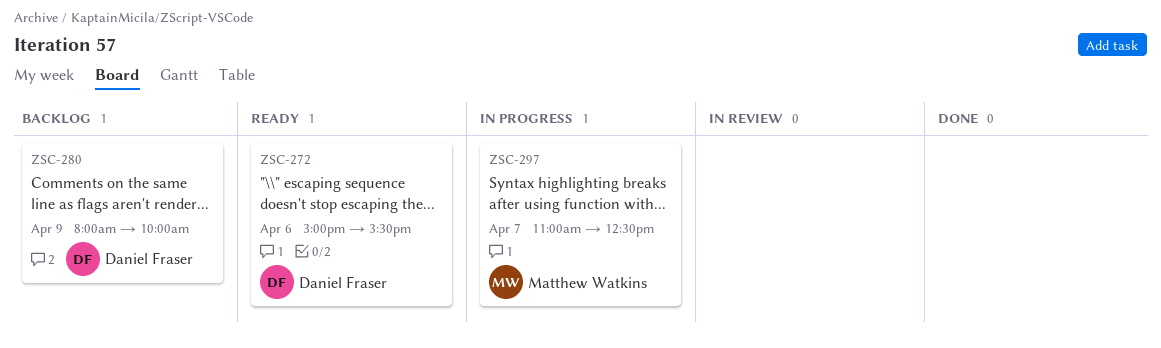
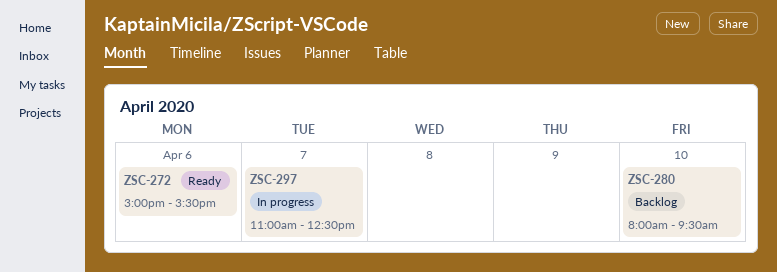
ZSC-280, day: Apr 9 -> Apr 10
ZSC-280, ends: 10:00 -> 09:30

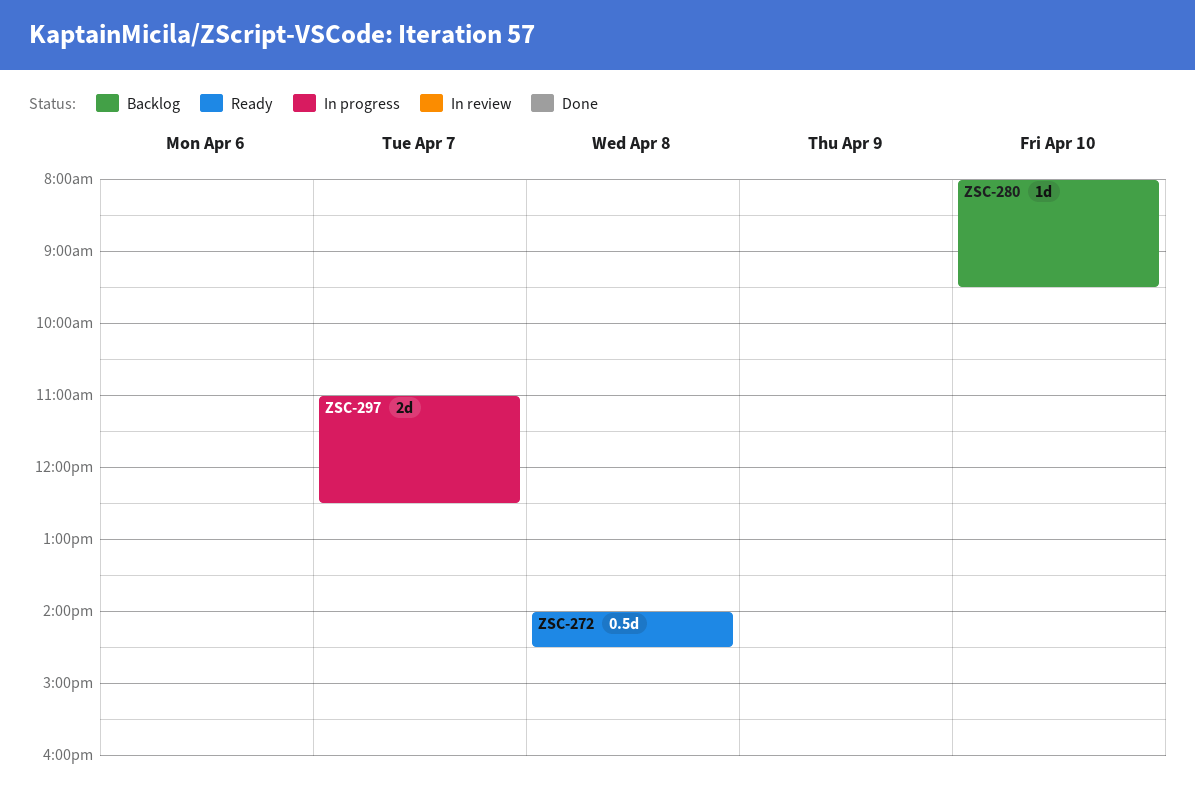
ZSC-272, day: Apr 6 -> Apr 8
ZSC-272, begins: 15:00 -> 14:00
ZSC-272, ends: 15:30 -> 14:30

